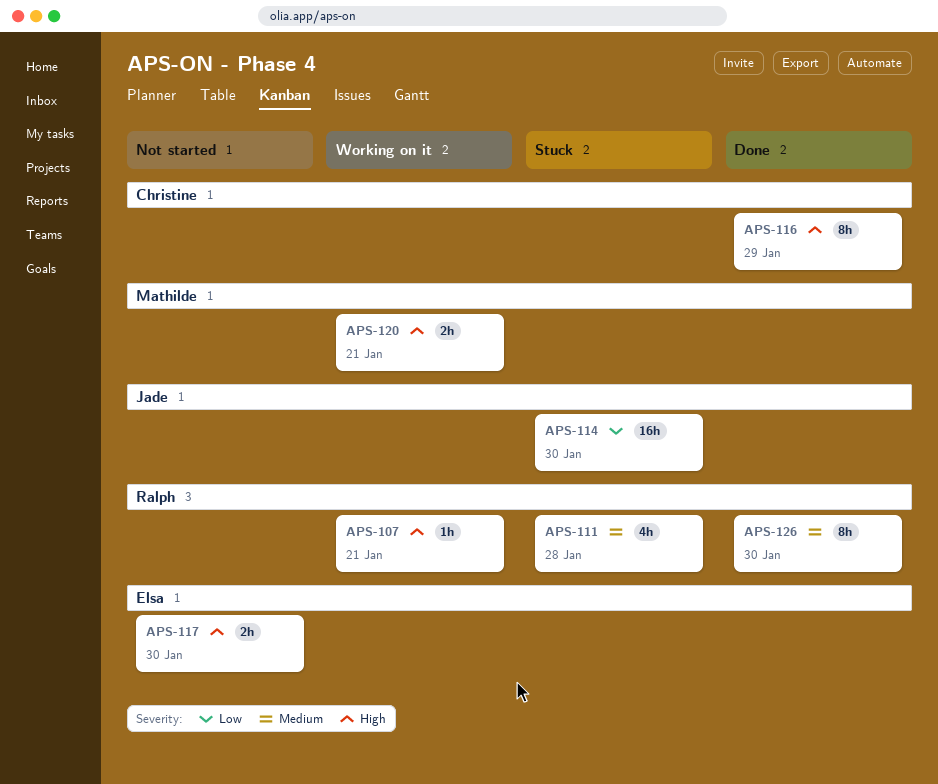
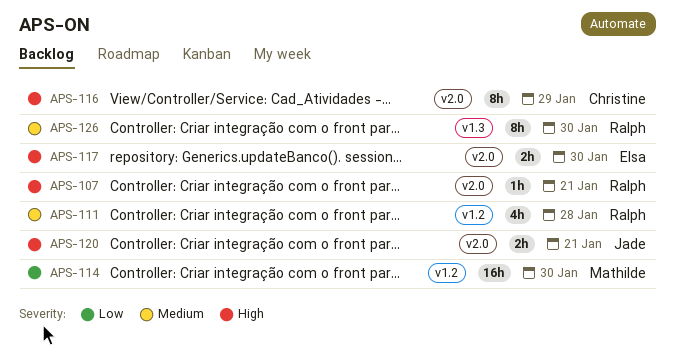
APS-114, owner: Jade -> Mathilde
APS-120, owner: Mathilde -> Jade

